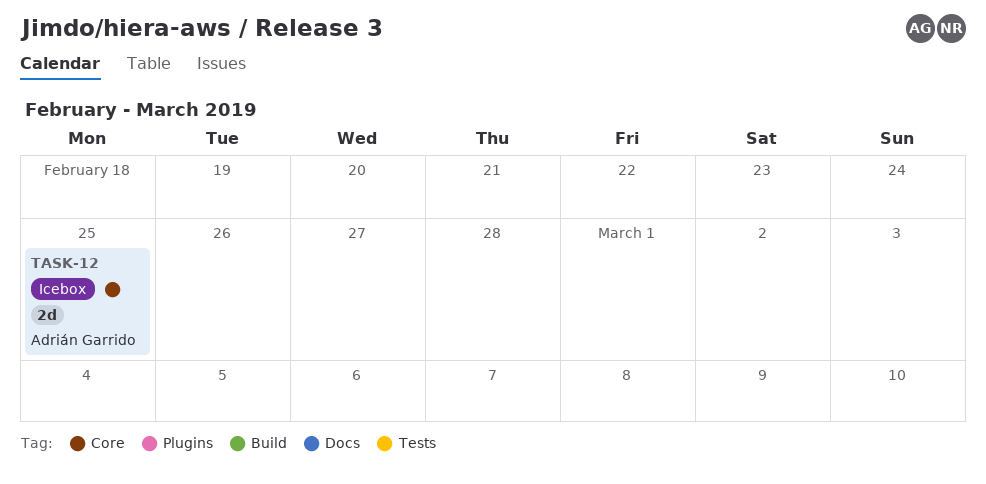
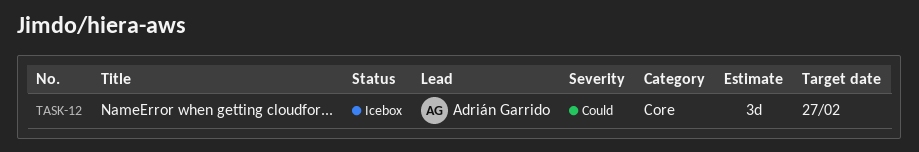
TASK-12, estimate: 2d -> 3d
TASK-12, due: Feb 25 -> Feb 27

